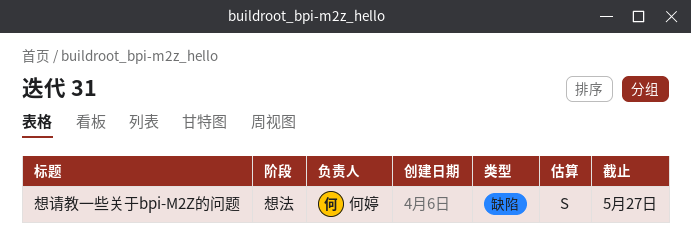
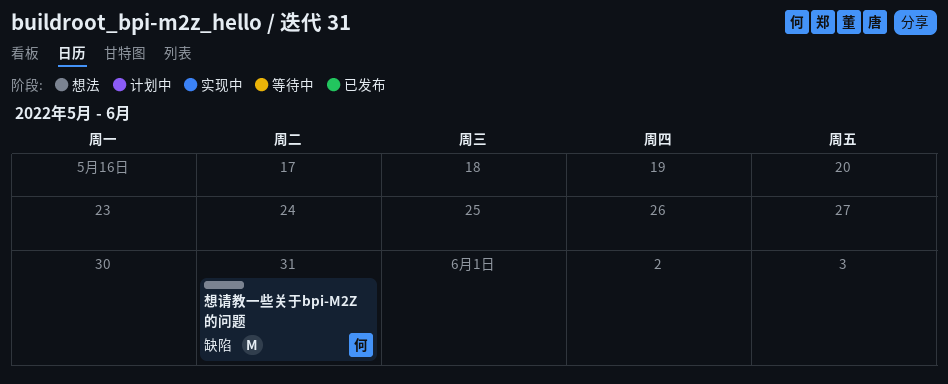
想请教一些关于bpi-M2Z的问题, estimate: S -> M
想请教一些关于bpi-M2Z的问题, due: May 27 -> May 31

